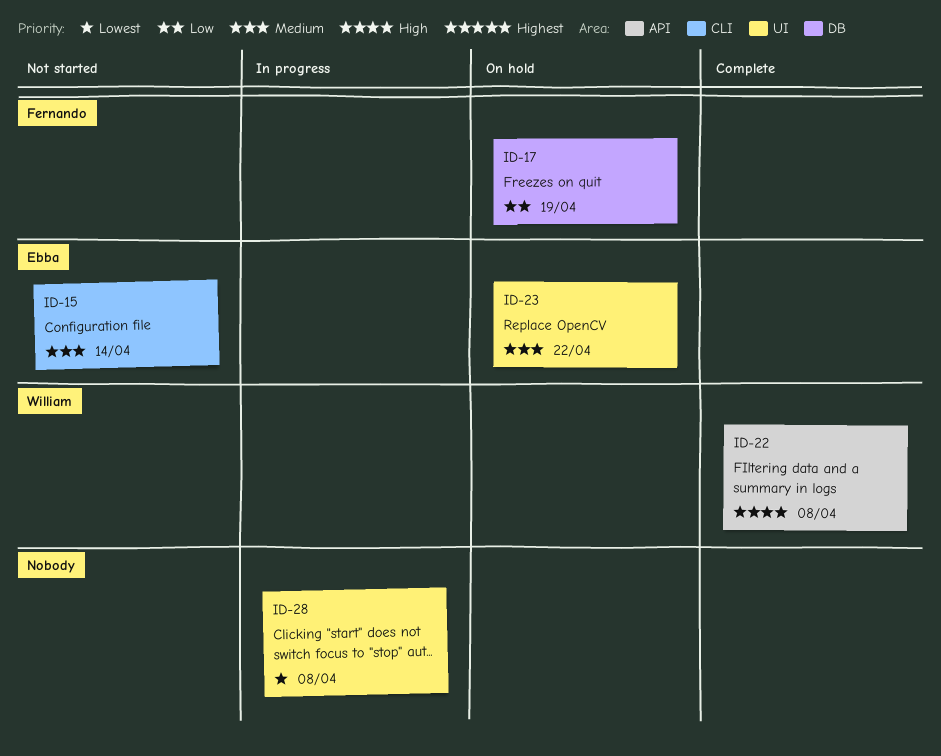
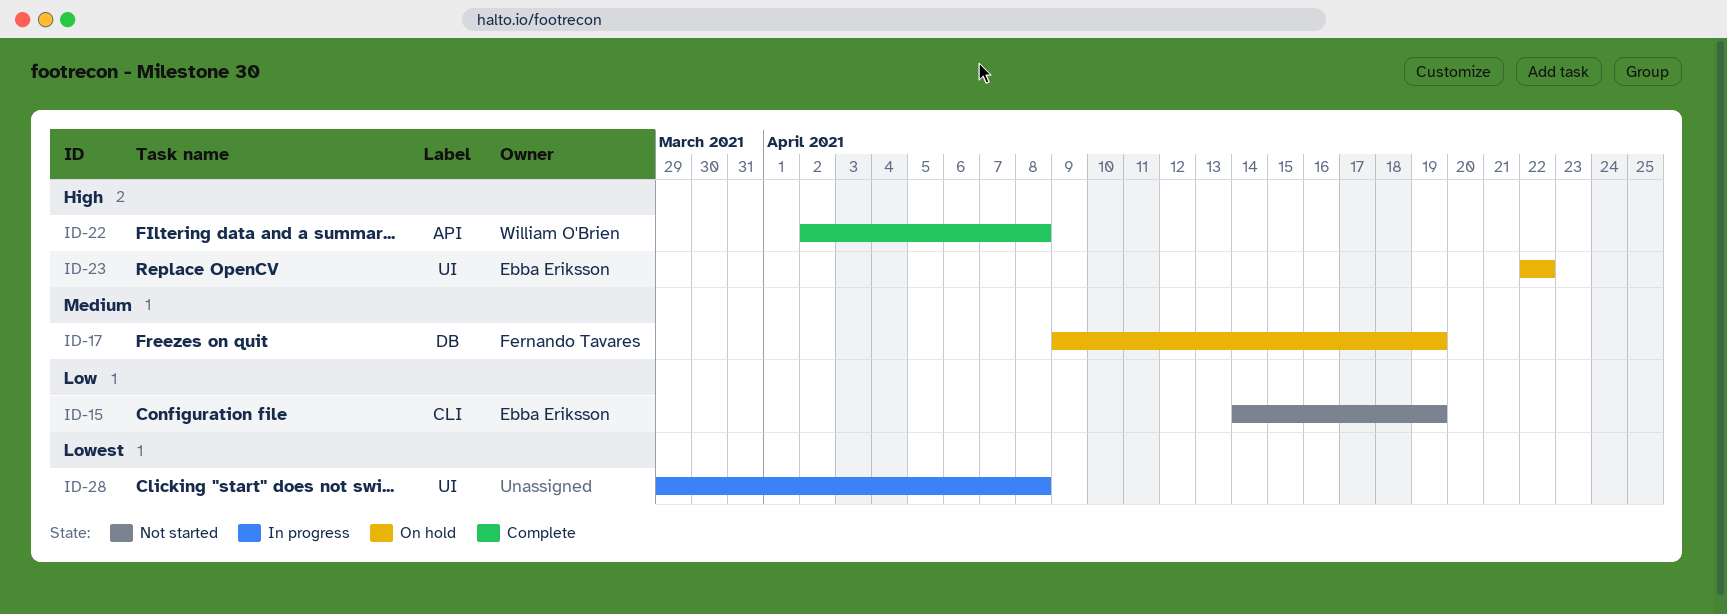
ID-15, priority: Medium -> Low
ID-15, due: Apr 14 -> Apr 19
ID-17, priority: Low -> Medium
ID-23, priority: Medium -> High

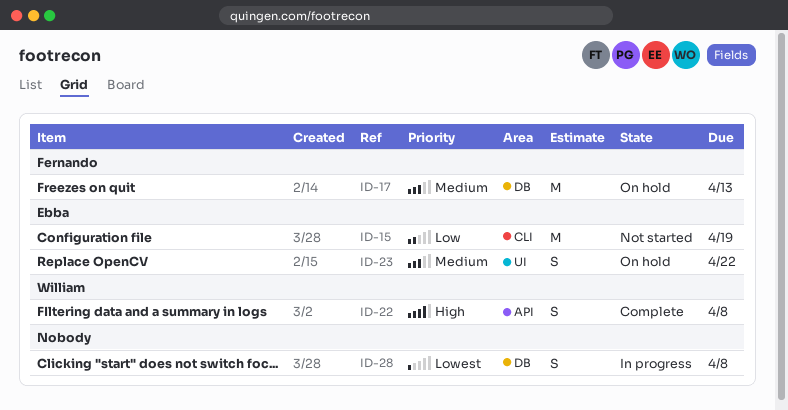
ID-17, due: Apr 19 -> Apr 13
ID-23, priority: High -> Medium
ID-28, label: UI -> DB

